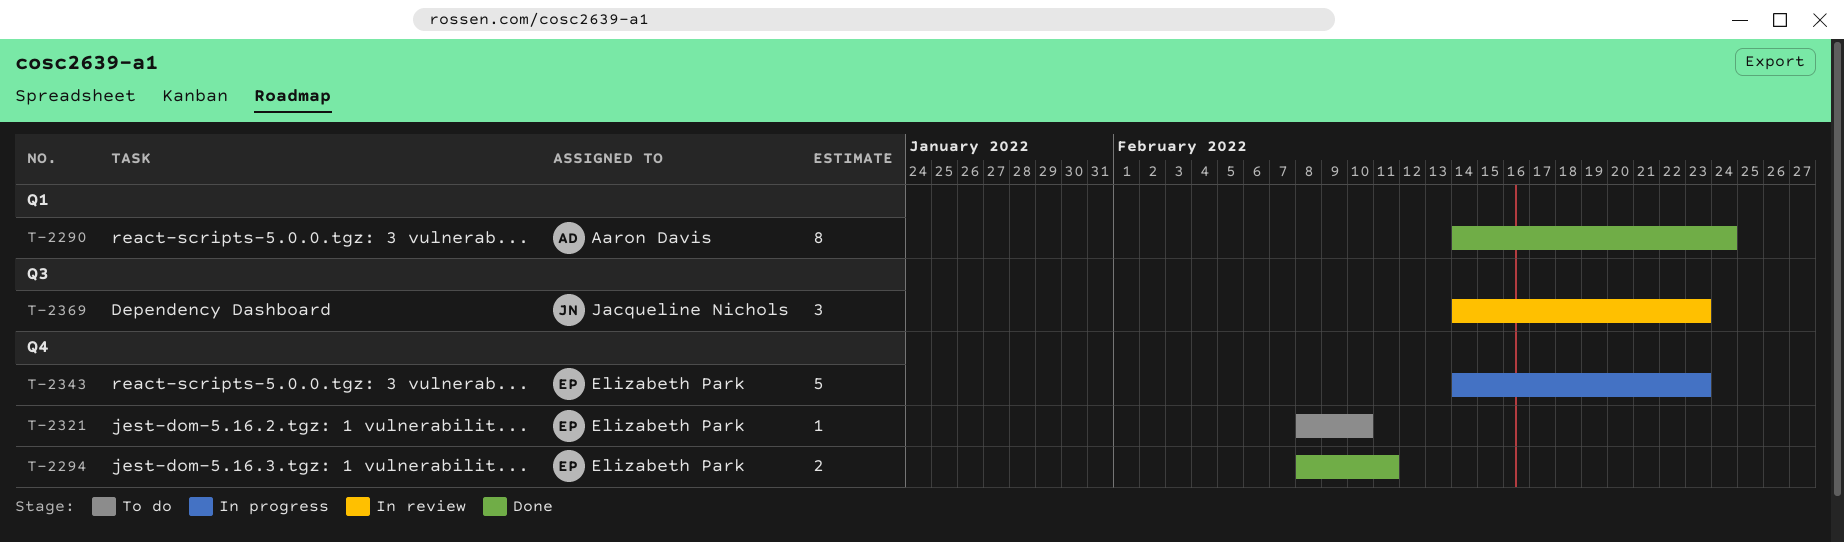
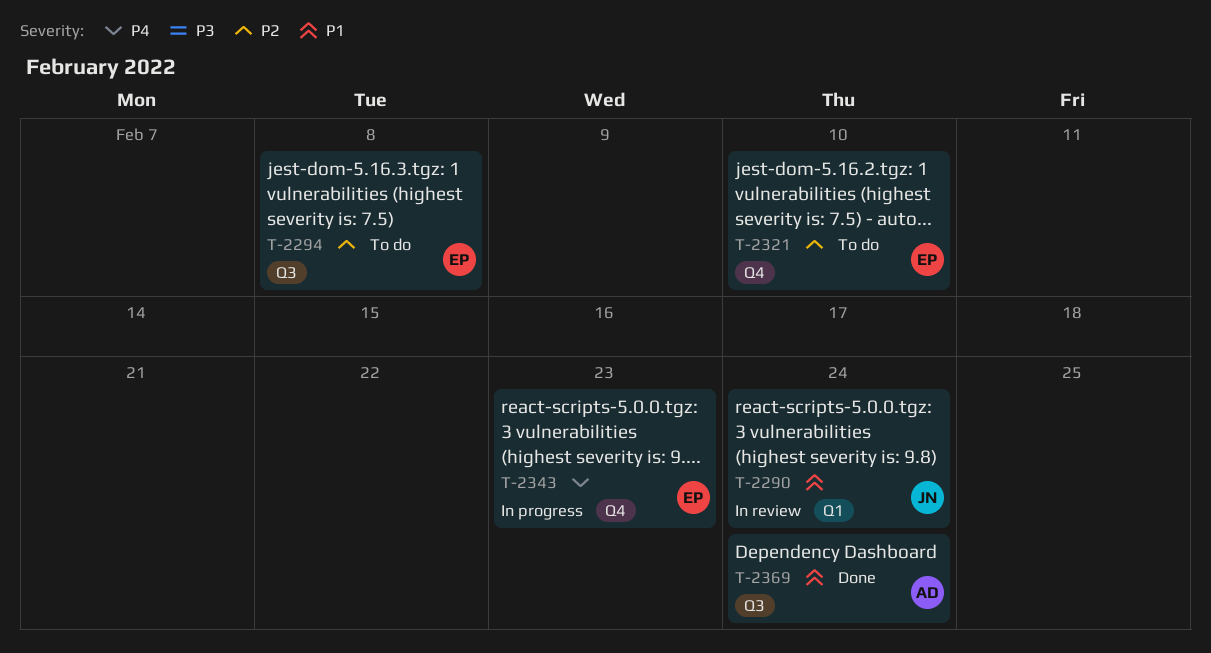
T-2290, status: Done -> In review
T-2290, owner: Aaron Davis -> Jacqueline Nichols
T-2294, status: Done -> To do
T-2294, label: Q4 -> Q3
T-2294, due: Feb 11 -> Feb 8
T-2369, status: In review -> Done
T-2369, owner: Jacqueline Nichols -> Aaron Davis
T-2369, due: Feb 23 -> Feb 24

